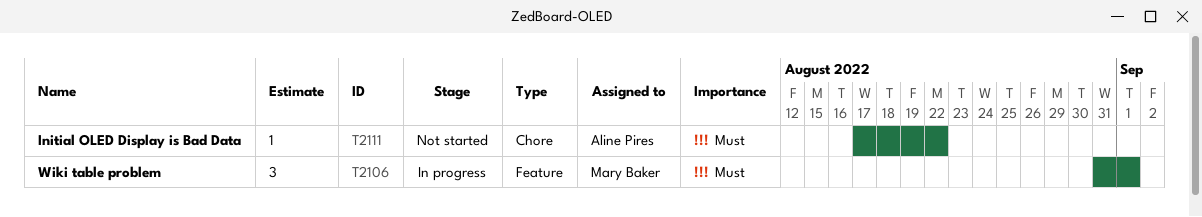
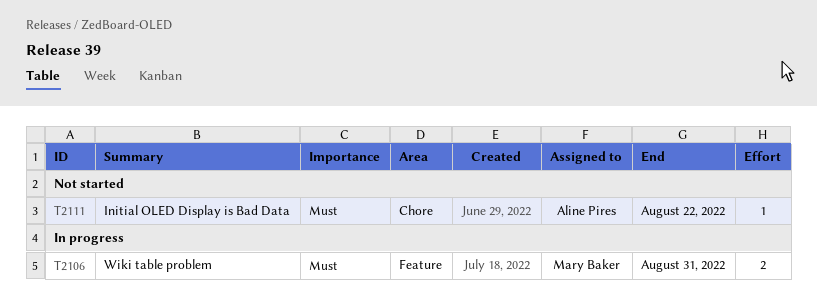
T2106, estimate: 3 -> 2
T2106, due: Sep 1 -> Aug 31

